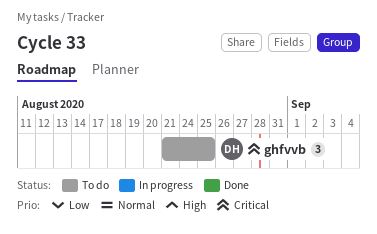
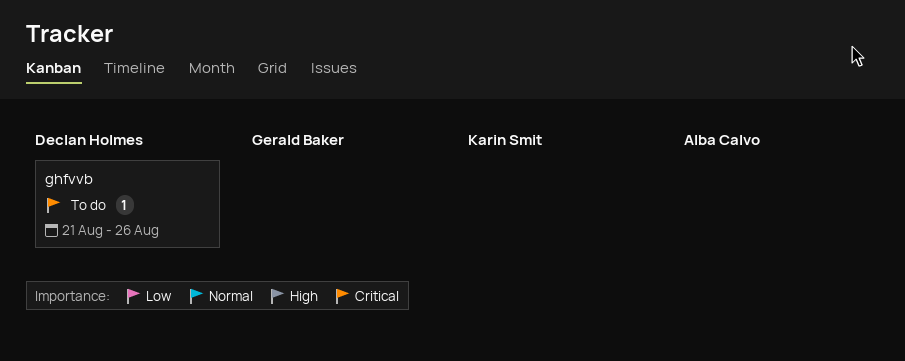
ghfvvb, estimate: 3 -> 1
ghfvvb, due: Aug 25 -> Aug 26

